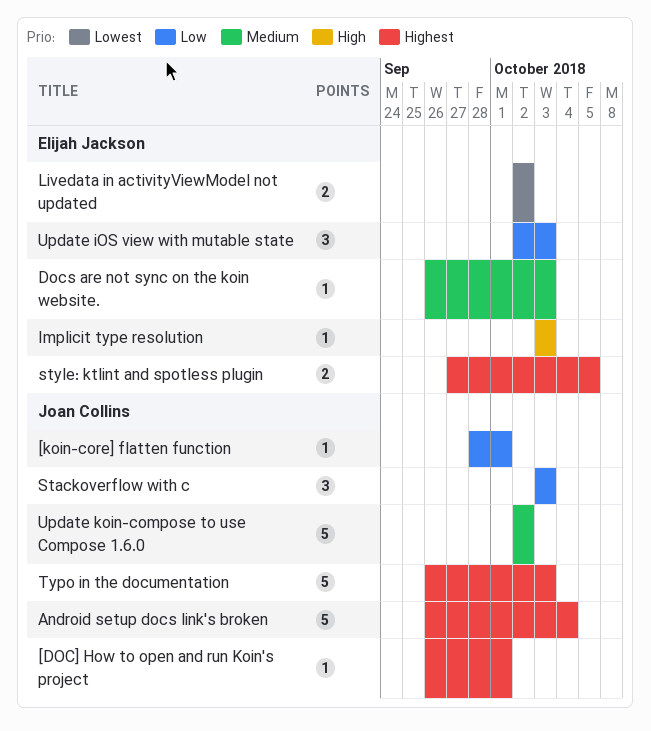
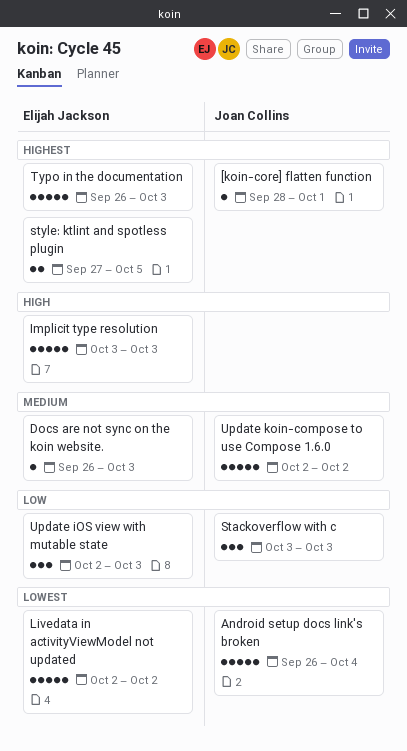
[DOC] How to open and run Koin's project: present -> none
[koin-core] flatten function, priority: Low -> Highest
Android setup docs link's broken, priority: Highest -> Lowest
Implicit type resolution, estimate: 1 -> 5
Livedata in activityViewModel not updated, estimate: 2 -> 5
Typo in the documentation, owner: Joan Collins -> Elijah Jackson

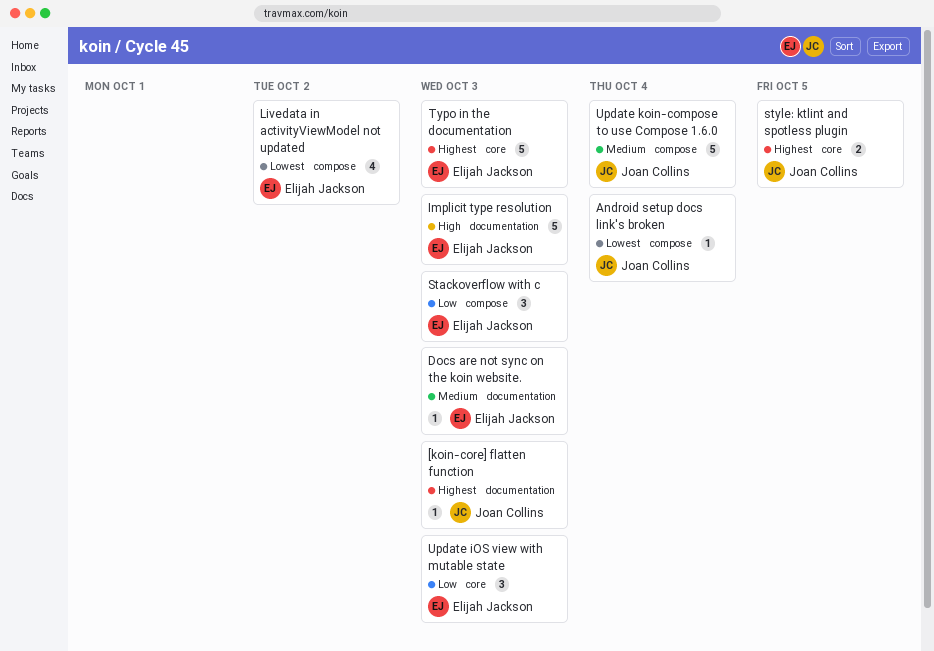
[koin-core] flatten function, due: Oct 1 -> Oct 3
Android setup docs link's broken, estimate: 5 -> 1
Livedata in activityViewModel not updated, estimate: 5 -> 4
Stackoverflow with c, owner: Joan Collins -> Elijah Jackson
style: ktlint and spotless plugin, owner: Elijah Jackson -> Joan Collins
Update koin-compose to use Compose 1.6.0, due: Oct 2 -> Oct 4

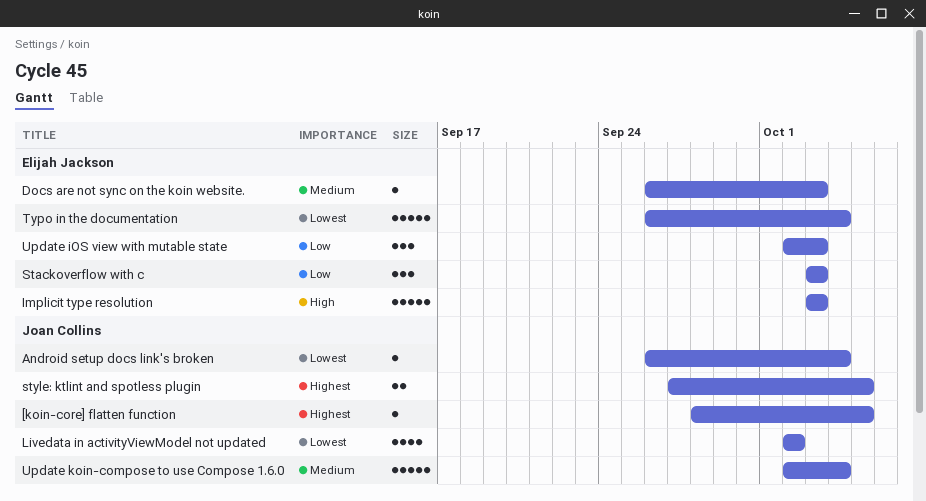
[koin-core] flatten function, due: Oct 3 -> Oct 5
Livedata in activityViewModel not updated, owner: Elijah Jackson -> Joan Collins
Typo in the documentation, priority: Highest -> Lowest
Typo in the documentation, due: Oct 3 -> Oct 4

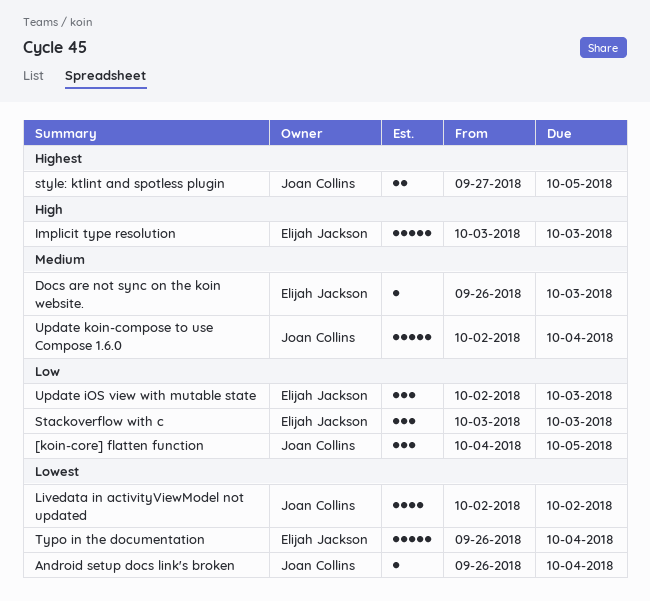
[koin-core] flatten function, priority: Highest -> Low
[koin-core] flatten function, estimate: 1 -> 3
[koin-core] flatten function, start: Sep 28 -> Oct 4

